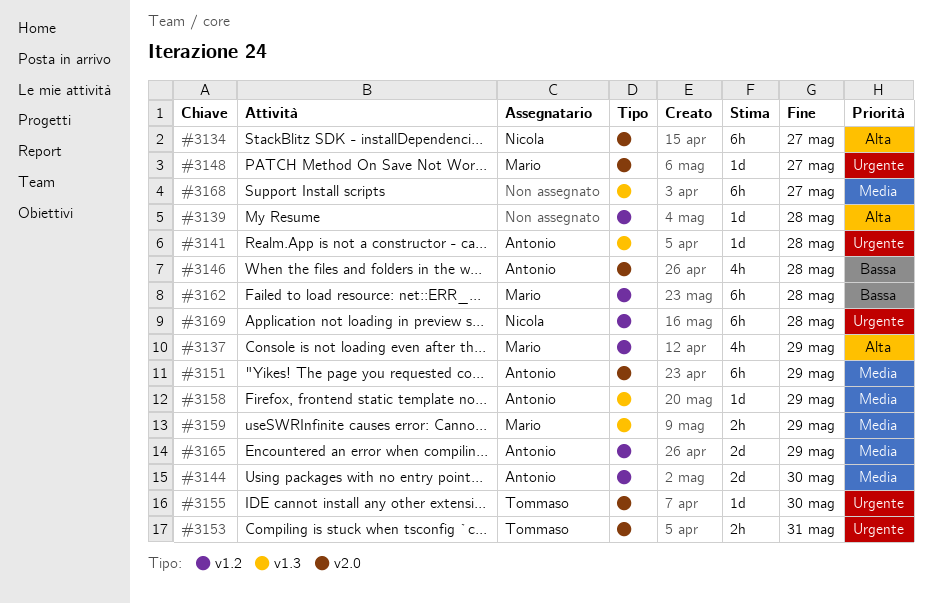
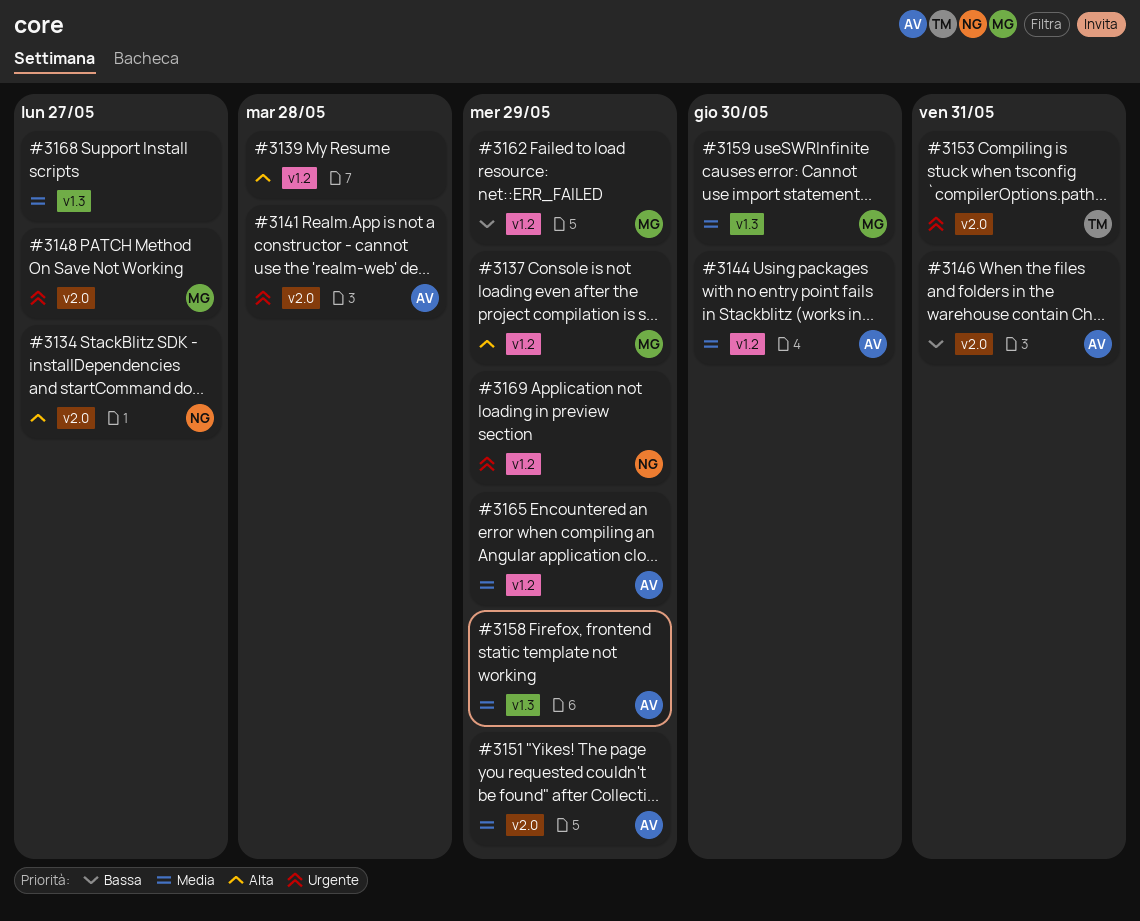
#3141, label: v1.3 -> v2.0
#3146, due: May 28 -> May 31
#3155: present -> none
#3159, due: May 29 -> May 30
#3162, due: May 28 -> May 29
#3169, due: May 28 -> May 29

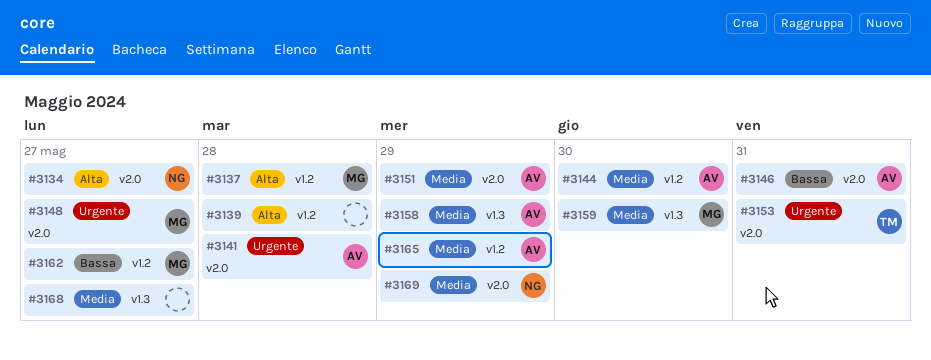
#3137, due: May 29 -> May 28
#3162, due: May 29 -> May 27
#3169, priority: Urgente -> Media
#3169, label: v1.2 -> v2.0

